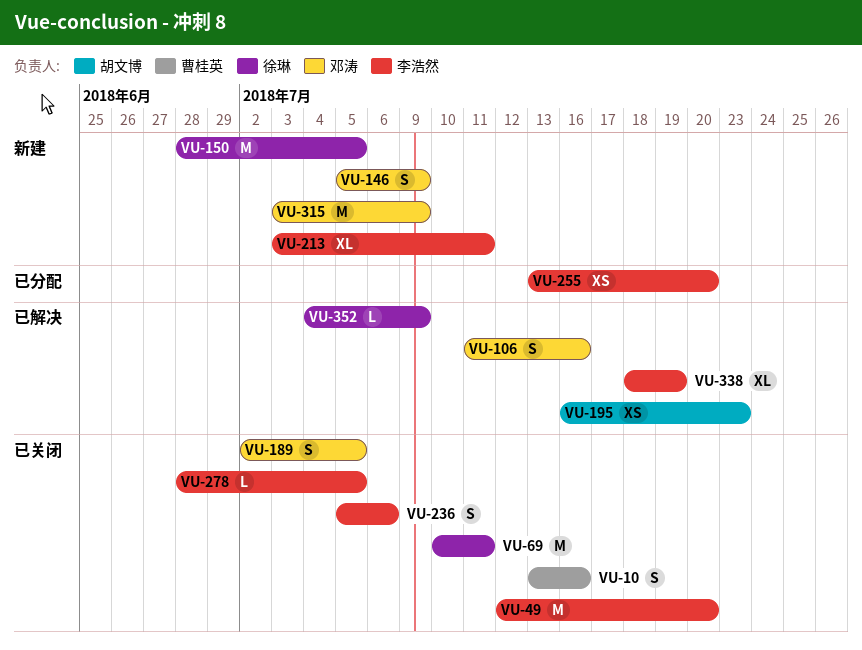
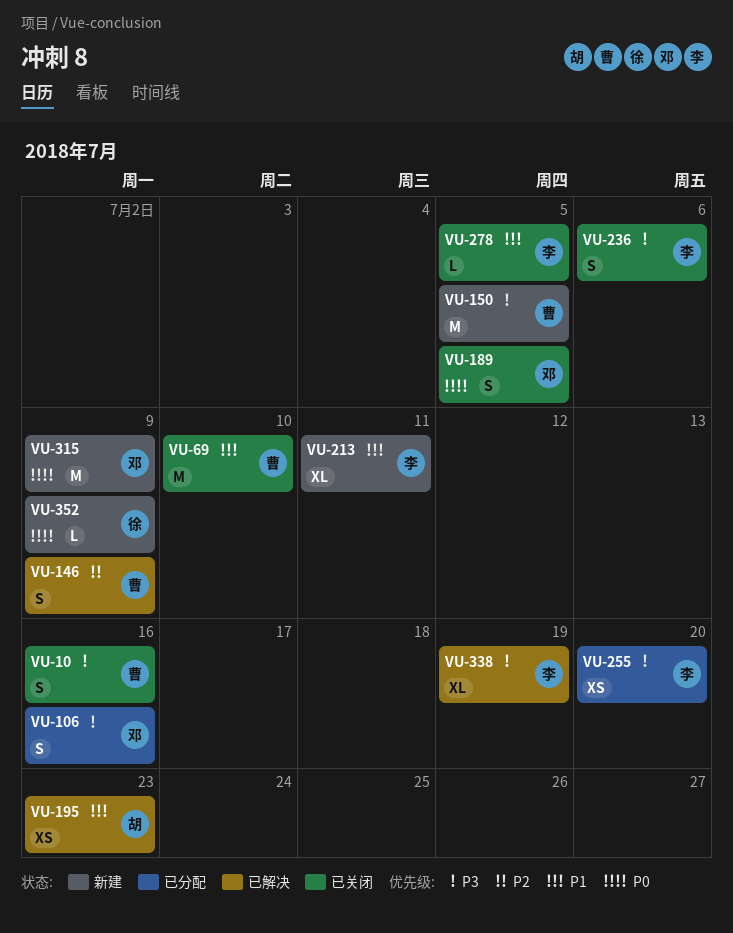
VU-49: present -> none
VU-69, owner: 徐琳 -> 曹桂英
VU-69, due: Jul 11 -> Jul 10
VU-106, status: 已解决 -> 已分配
VU-146, status: 新建 -> 已解决
VU-146, owner: 邓涛 -> 曹桂英
VU-150, owner: 徐琳 -> 曹桂英
VU-352, status: 已解决 -> 新建

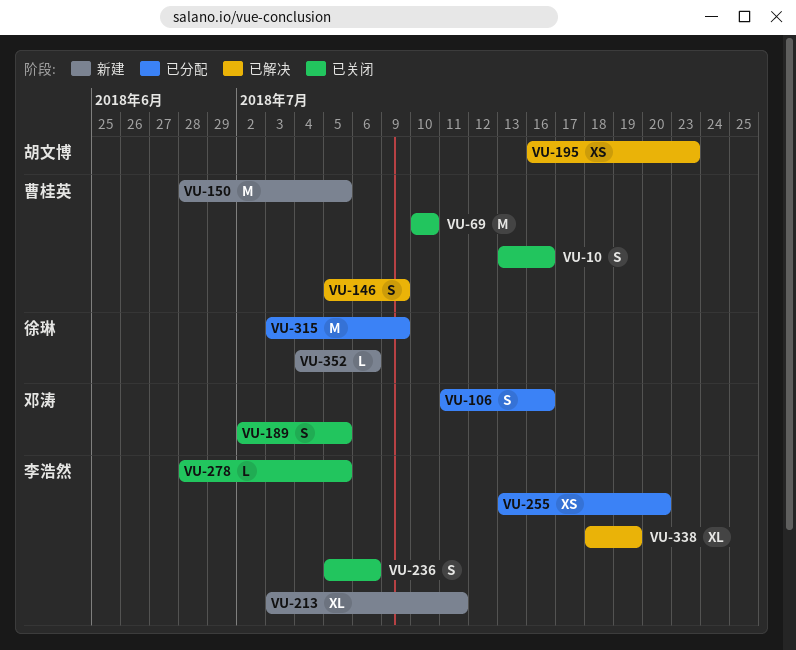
VU-315, status: 新建 -> 已分配
VU-315, owner: 邓涛 -> 徐琳
VU-352, due: Jul 9 -> Jul 6

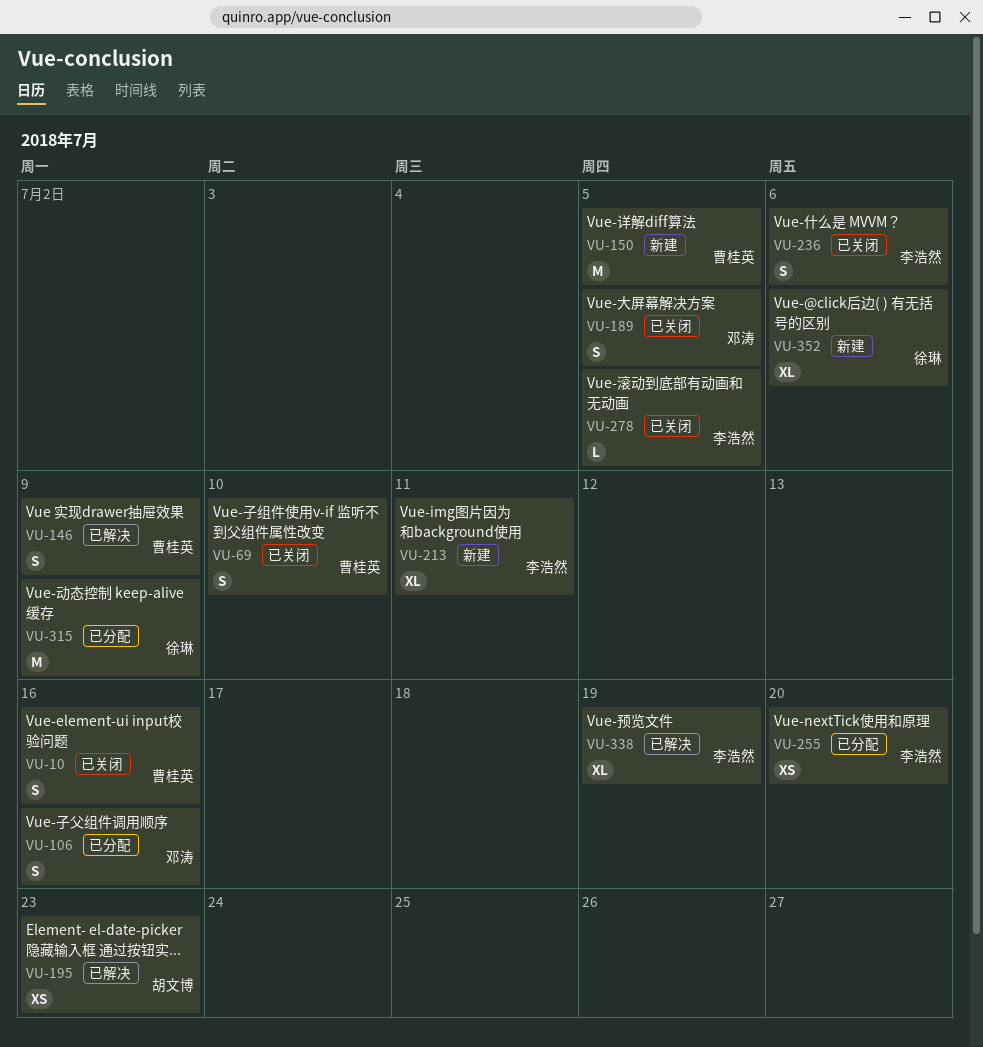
VU-69, estimate: M -> S
VU-352, estimate: L -> XL

